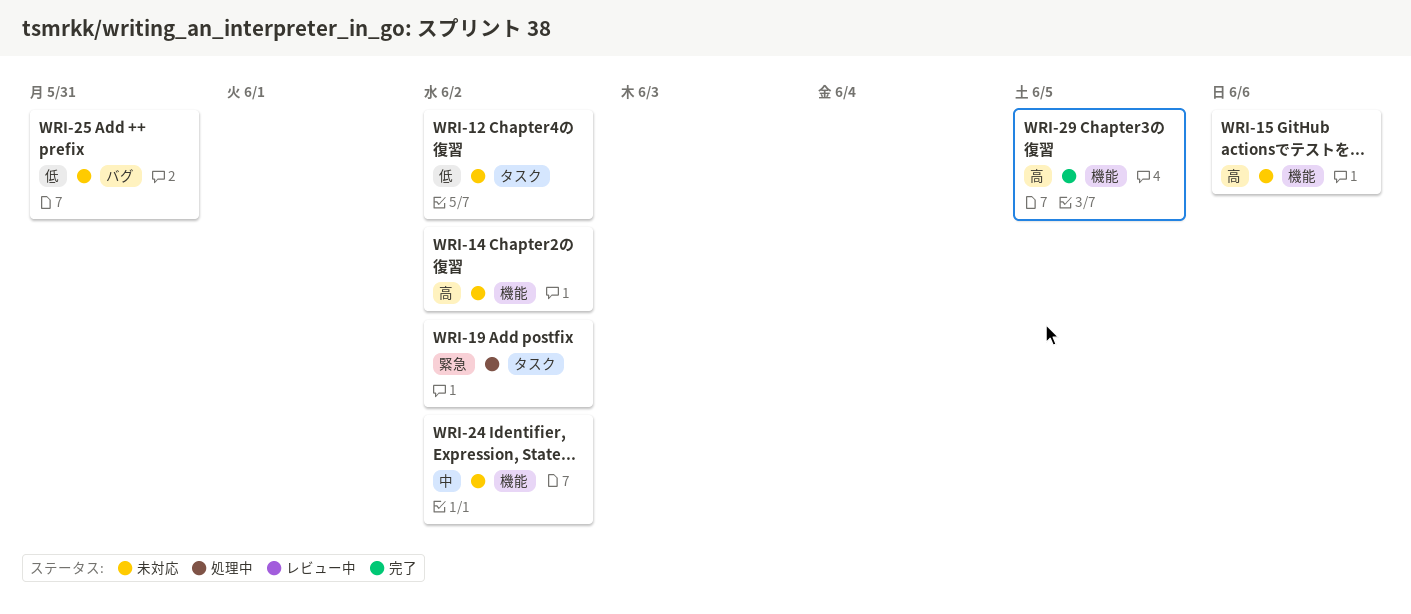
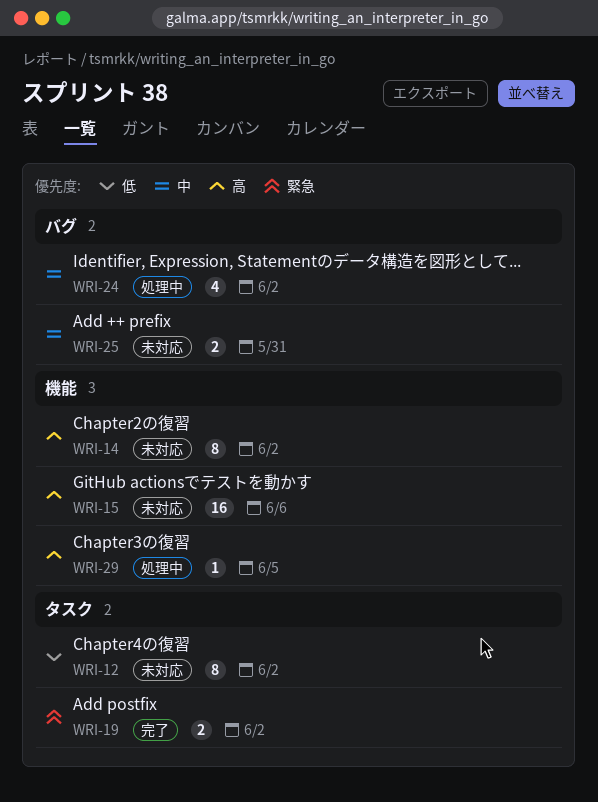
WRI-19, status: 処理中 -> 完了
WRI-24, status: 未対応 -> 処理中
WRI-24, label: 機能 -> バグ
WRI-25, priority: 低 -> 中
WRI-29, status: 完了 -> 処理中

